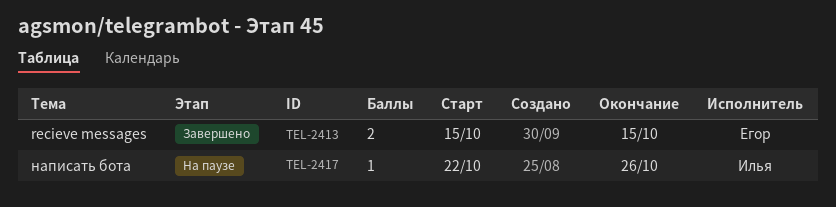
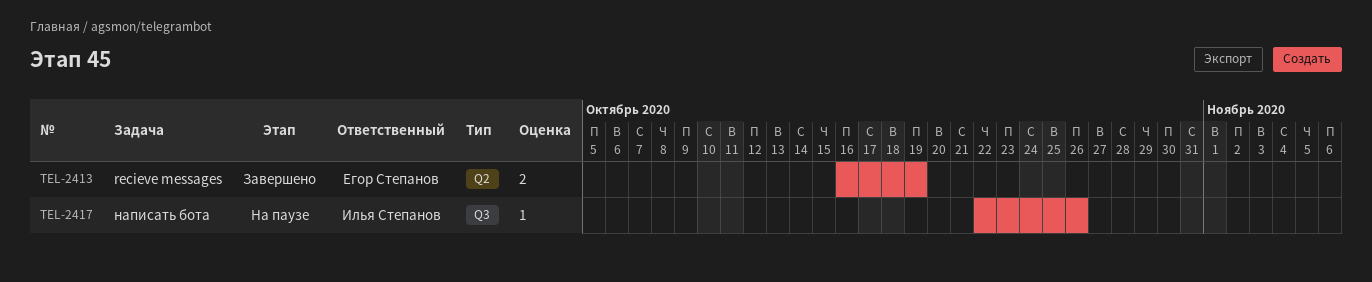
TEL-2413, start: Oct 15 -> Oct 16
TEL-2413, due: Oct 15 -> Oct 19

